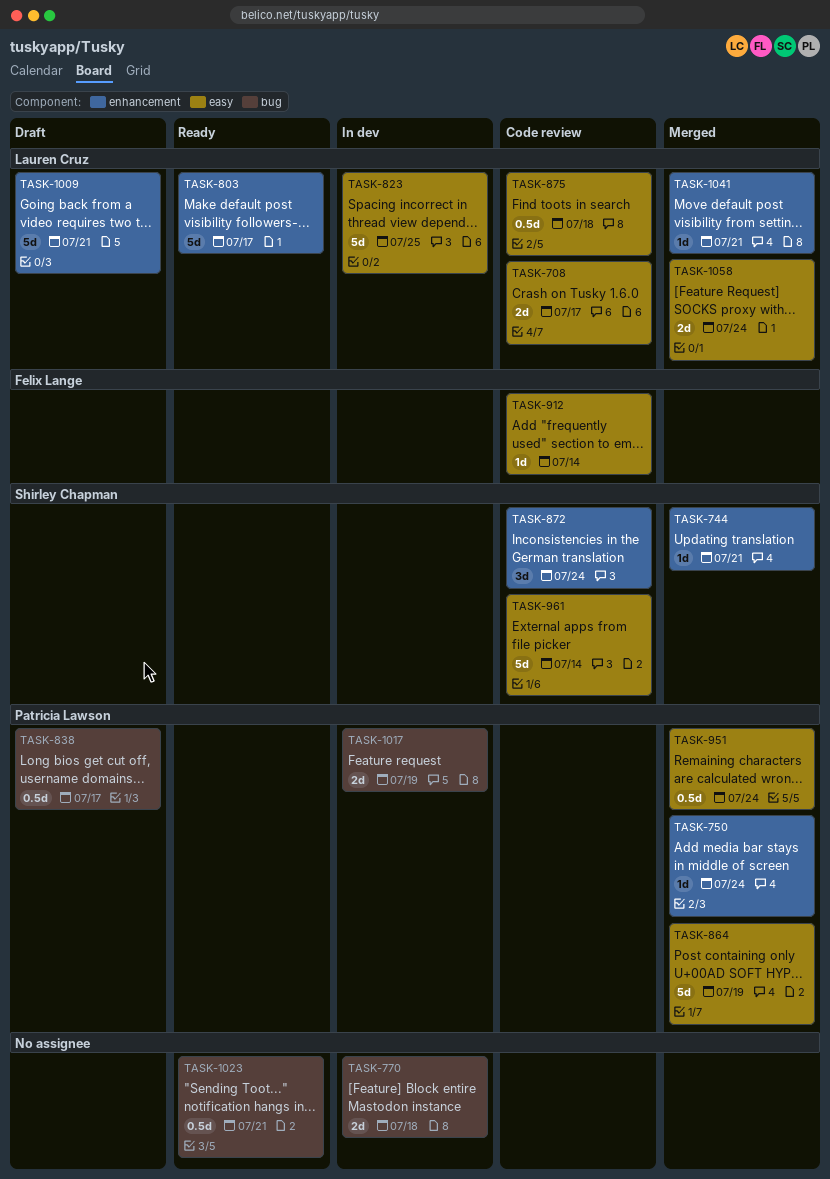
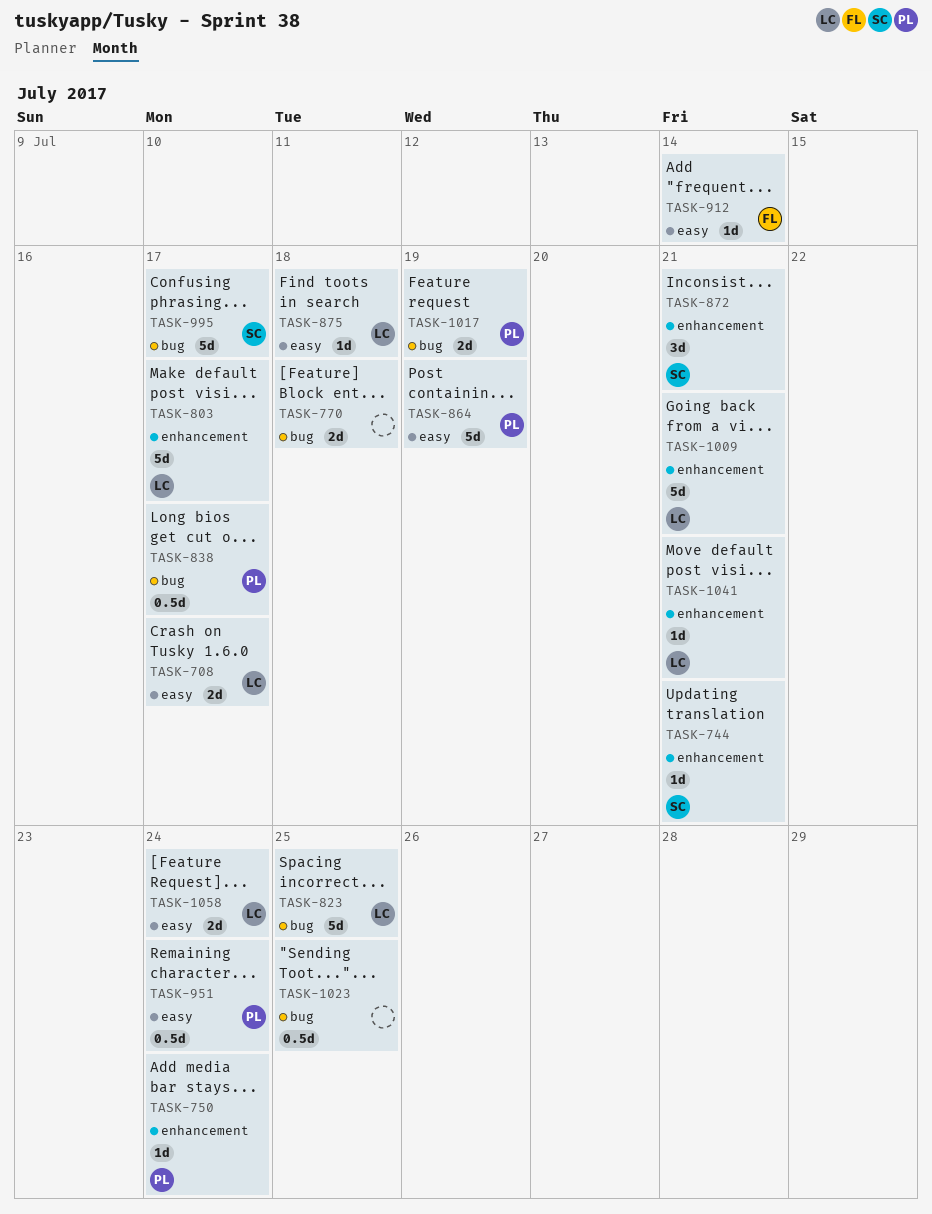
TASK-823, label: easy -> bug
TASK-872, due: Jul 24 -> Jul 21
TASK-875, estimate: 0.5d -> 1d
TASK-961: present -> none
TASK-995: none -> present
TASK-1023, due: Jul 21 -> Jul 25

